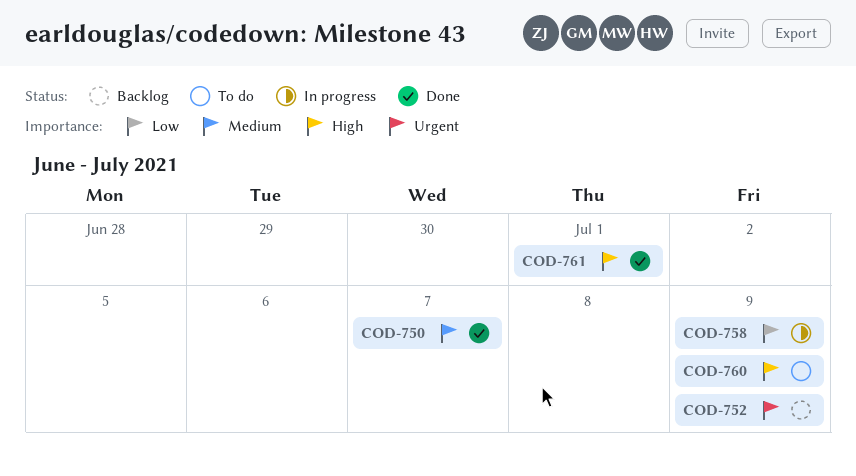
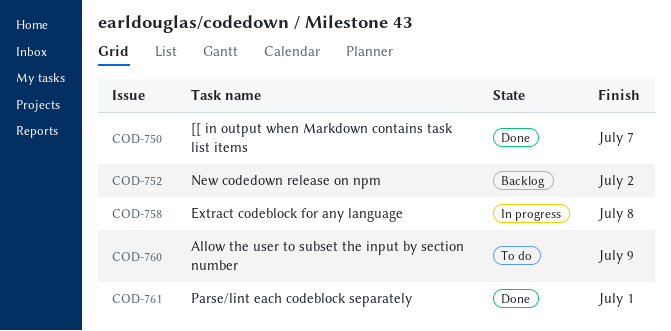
COD-752, due: Jul 9 -> Jul 2
COD-758, due: Jul 9 -> Jul 8

